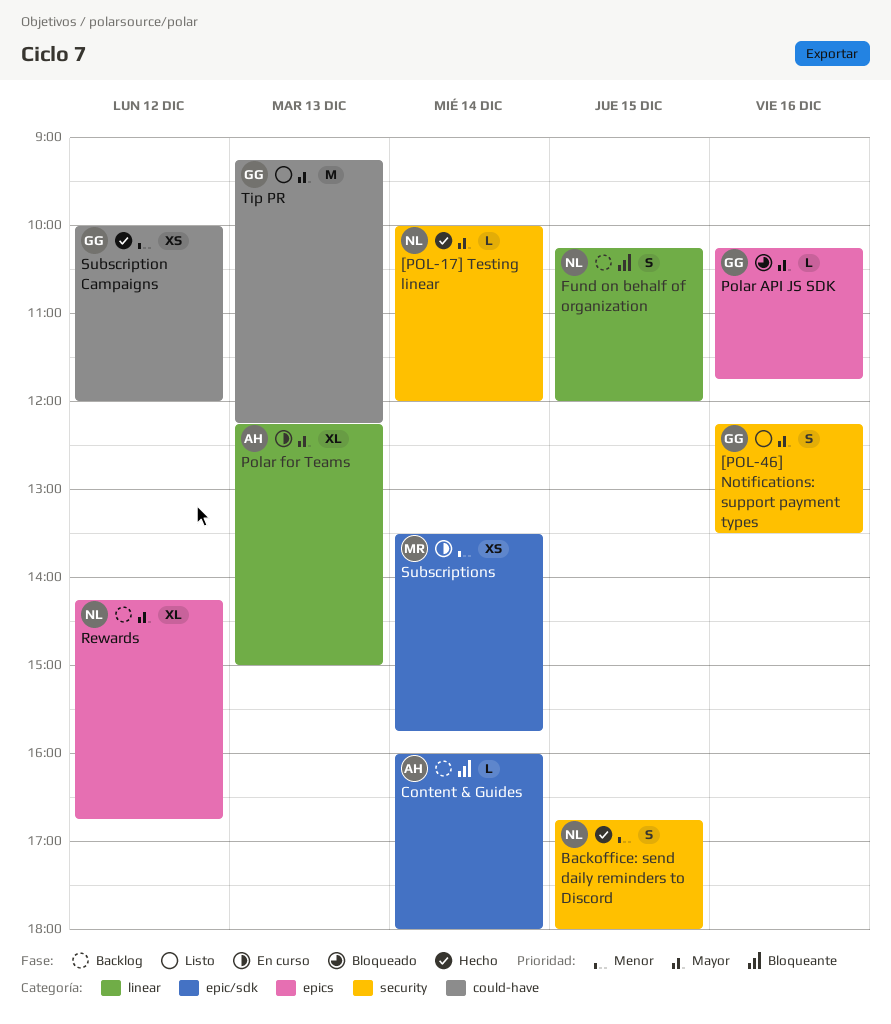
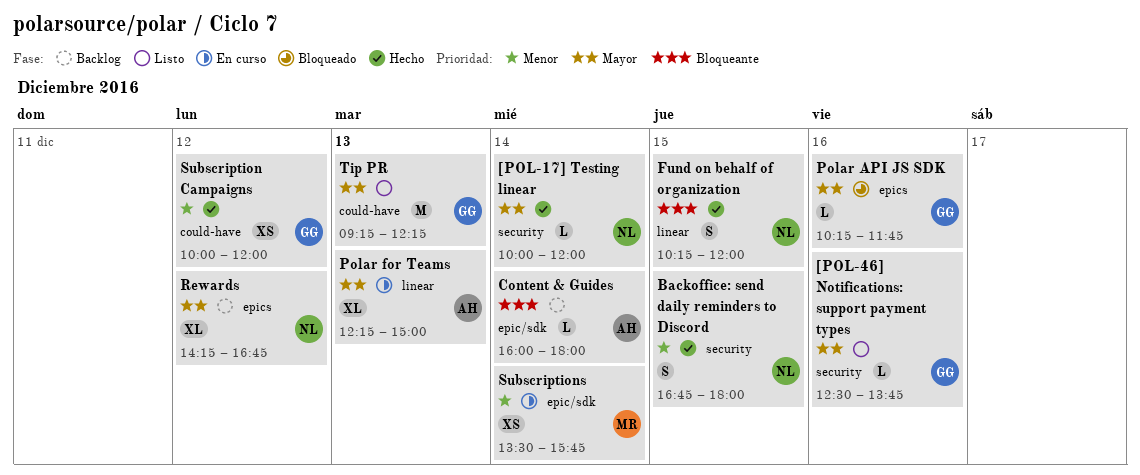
[POL-46] Notifications: support payment types, estimate: S -> L
[POL-46] Notifications: support payment types, begins: 12:15 -> 12:30
[POL-46] Notifications: support payment types, ends: 13:30 -> 13:45
Fund on behalf of organization, status: Backlog -> Hecho

